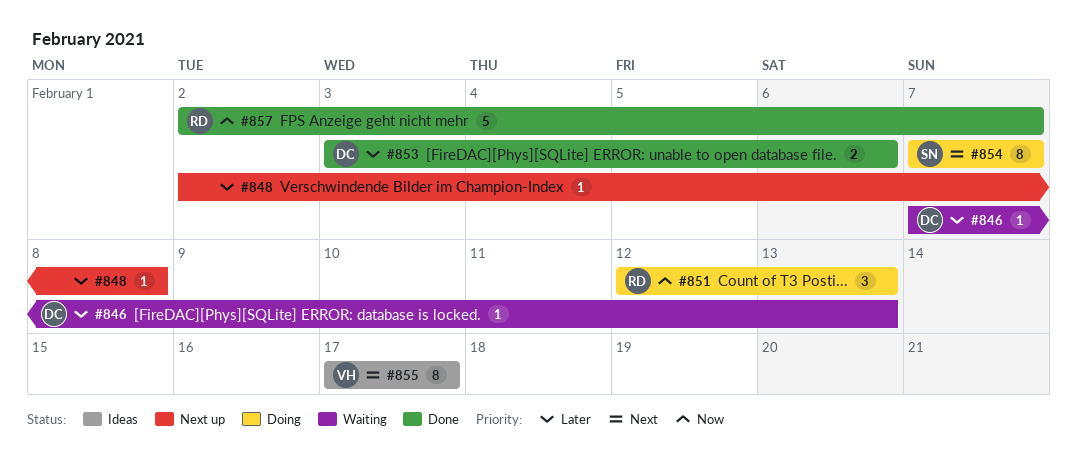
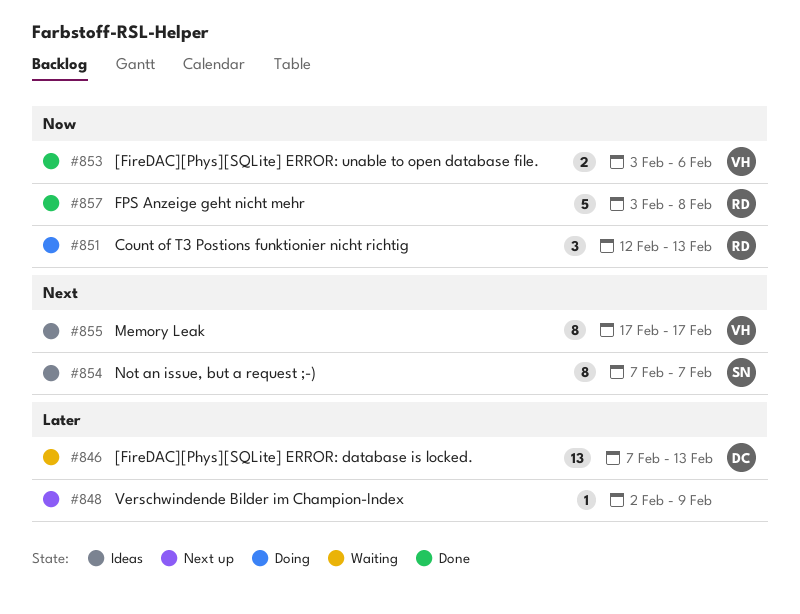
#846, estimate: 1 -> 13
#848, due: Feb 8 -> Feb 9
#853, owner: DC -> VH
#853, priority: Later -> Now
#854, status: Doing -> Ideas
#857, start: Feb 2 -> Feb 3
#857, due: Feb 7 -> Feb 8

